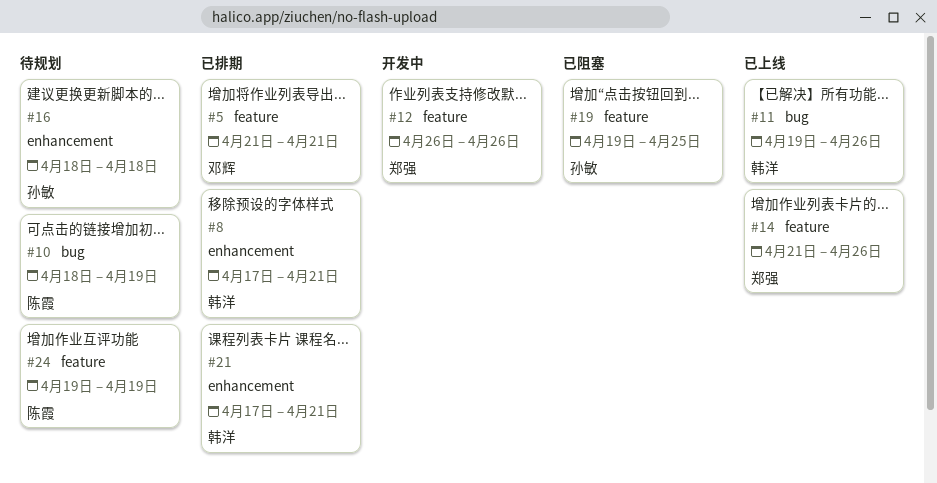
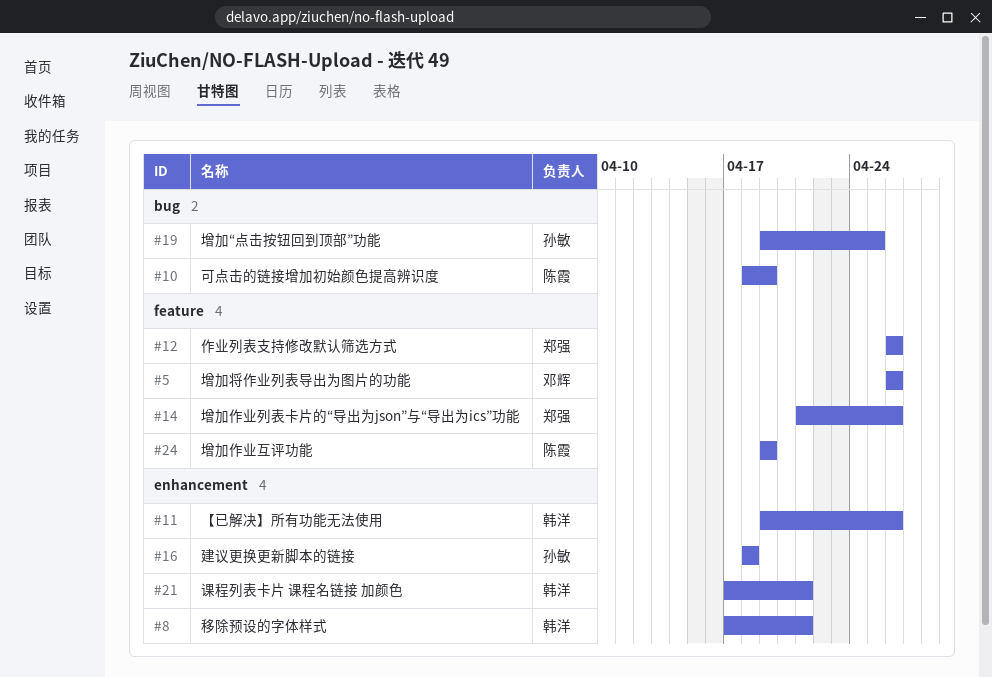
#5, start: Apr 21 -> Apr 26
#5, due: Apr 21 -> Apr 26
#11, label: bug -> enhancement
#19, label: feature -> bug

